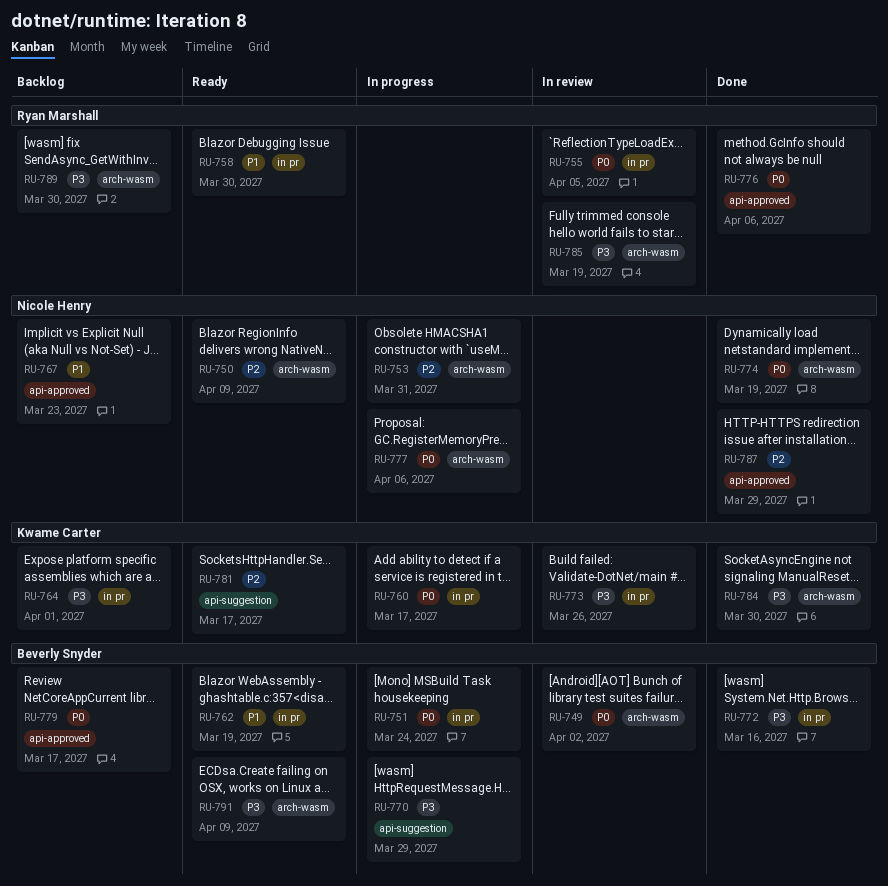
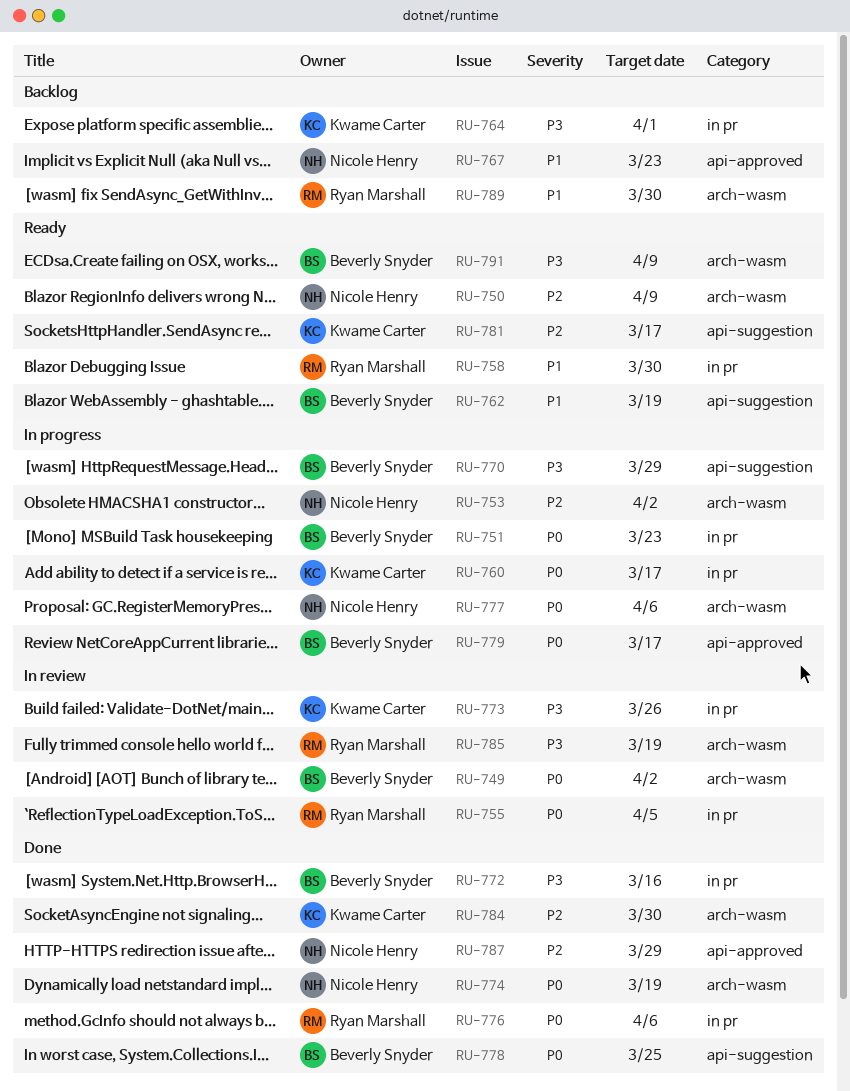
RU-751, due: Mar 24 -> Mar 23
RU-753, due: Mar 31 -> Apr 2
RU-762, label: in pr -> api-suggestion
RU-776, label: api-approved -> in pr
RU-778: none -> present
RU-779, status: Backlog -> In progress
RU-784, priority: P3 -> P2
RU-789, priority: P3 -> P1

